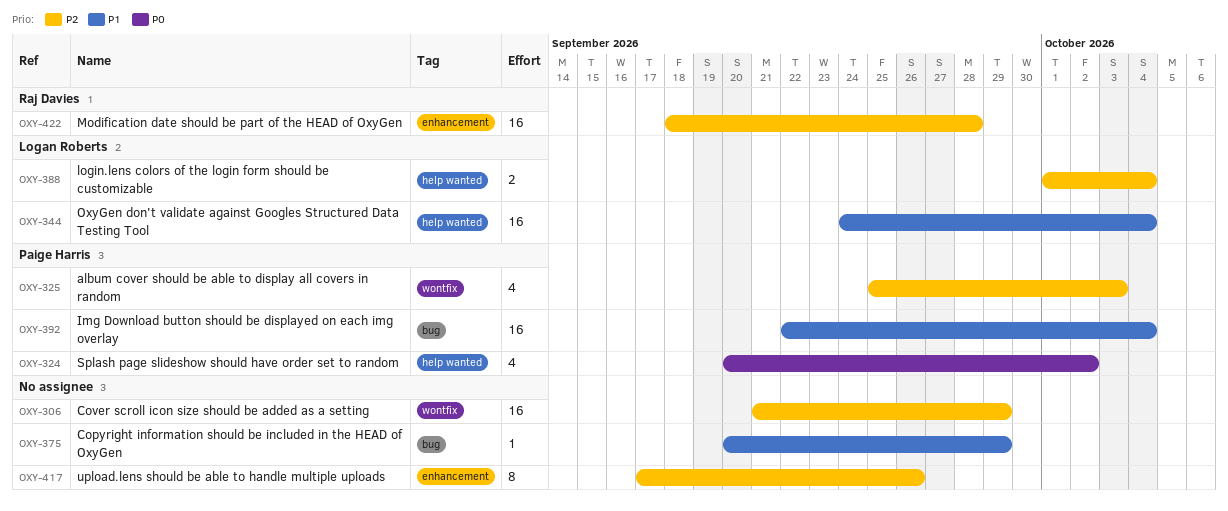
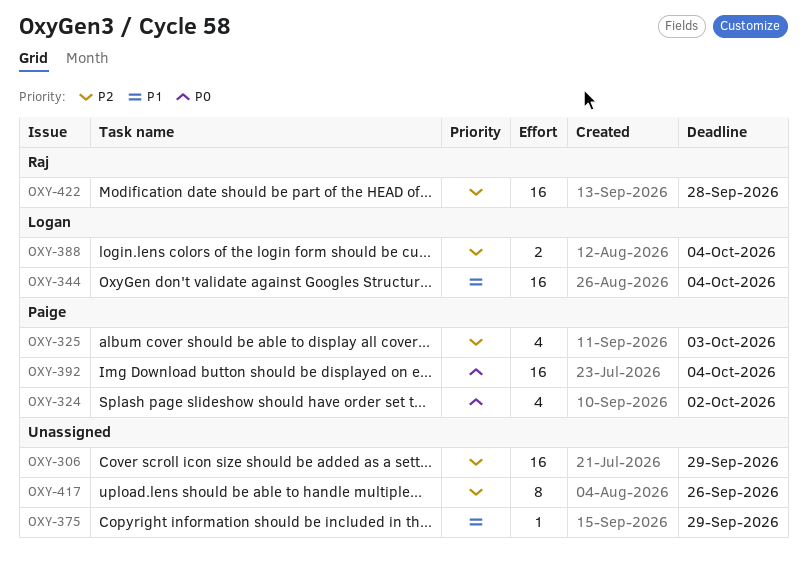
OXY-392, priority: P1 -> P0

